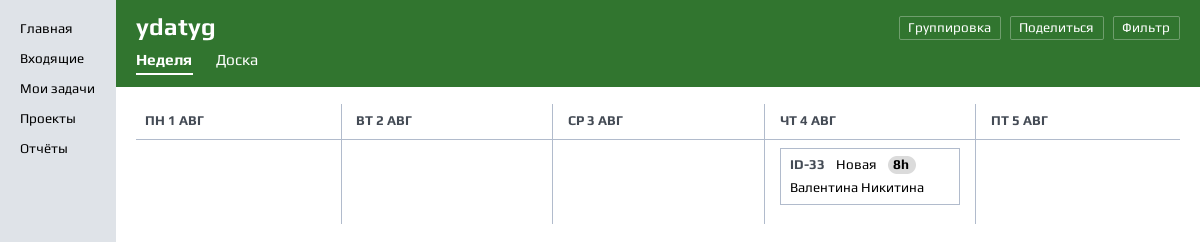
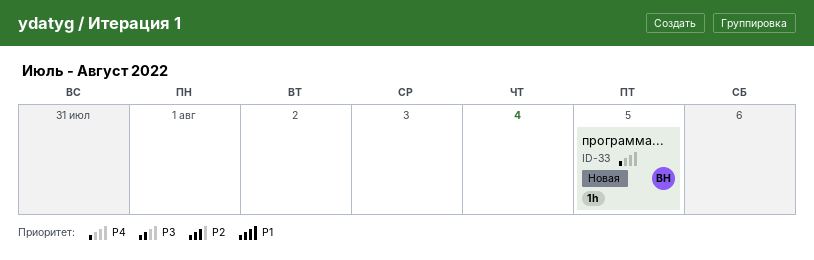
ID-33, estimate: 8h -> 1h
ID-33, due: Aug 4 -> Aug 5

